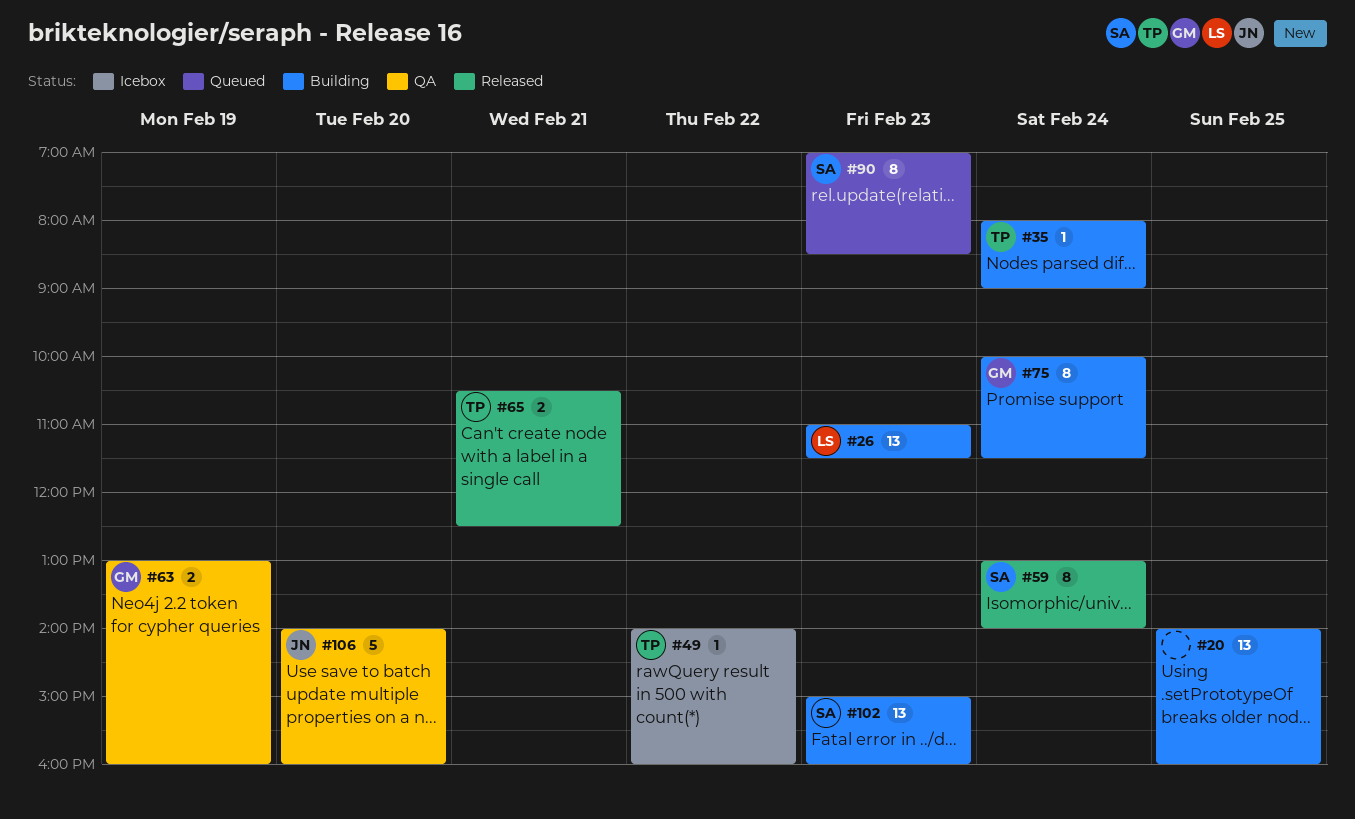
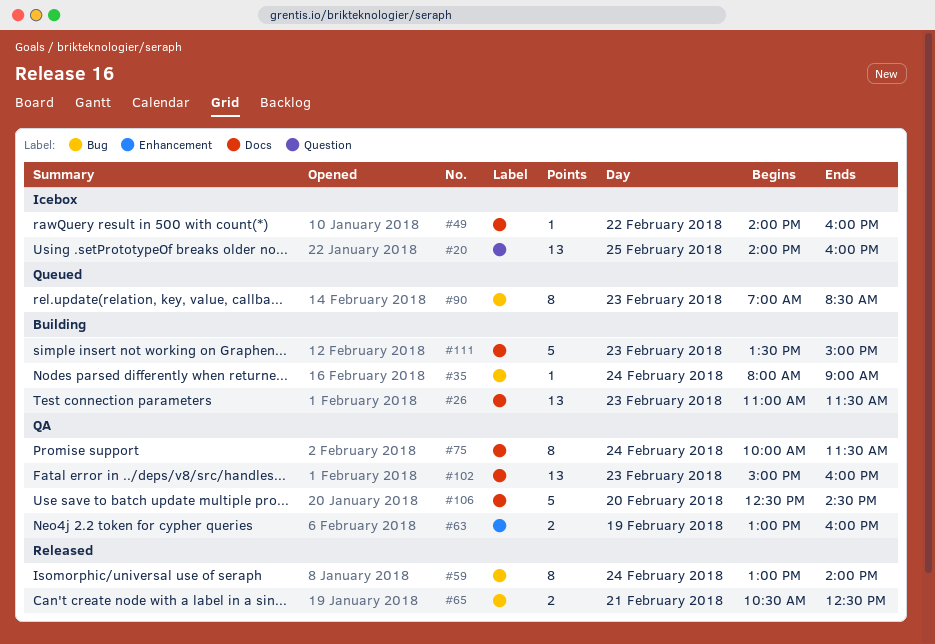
#20, status: Building -> Icebox
#75, status: Building -> QA
#102, status: Building -> QA
#106, begins: 14:00 -> 12:30
#106, ends: 16:00 -> 14:30
#111: none -> present

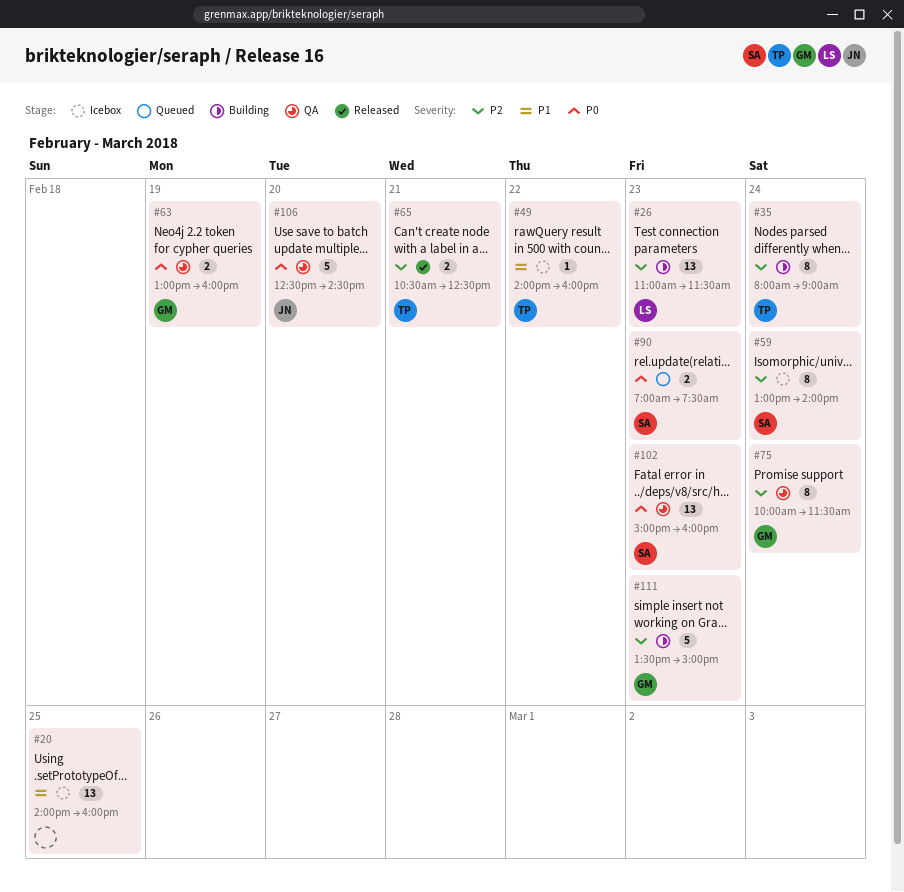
#35, estimate: 1 -> 8
#59, status: Released -> Icebox
#90, estimate: 8 -> 2
#90, ends: 08:30 -> 07:30

